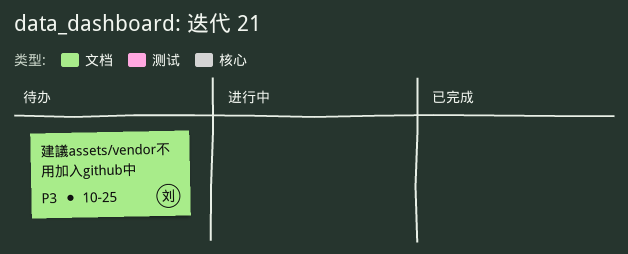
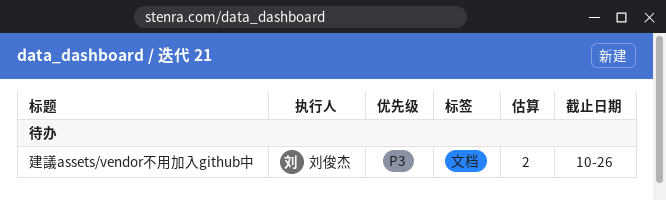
建議assets/vendor不用加入github中, estimate: 1 -> 2
建議assets/vendor不用加入github中, due: Oct 25 -> Oct 26

